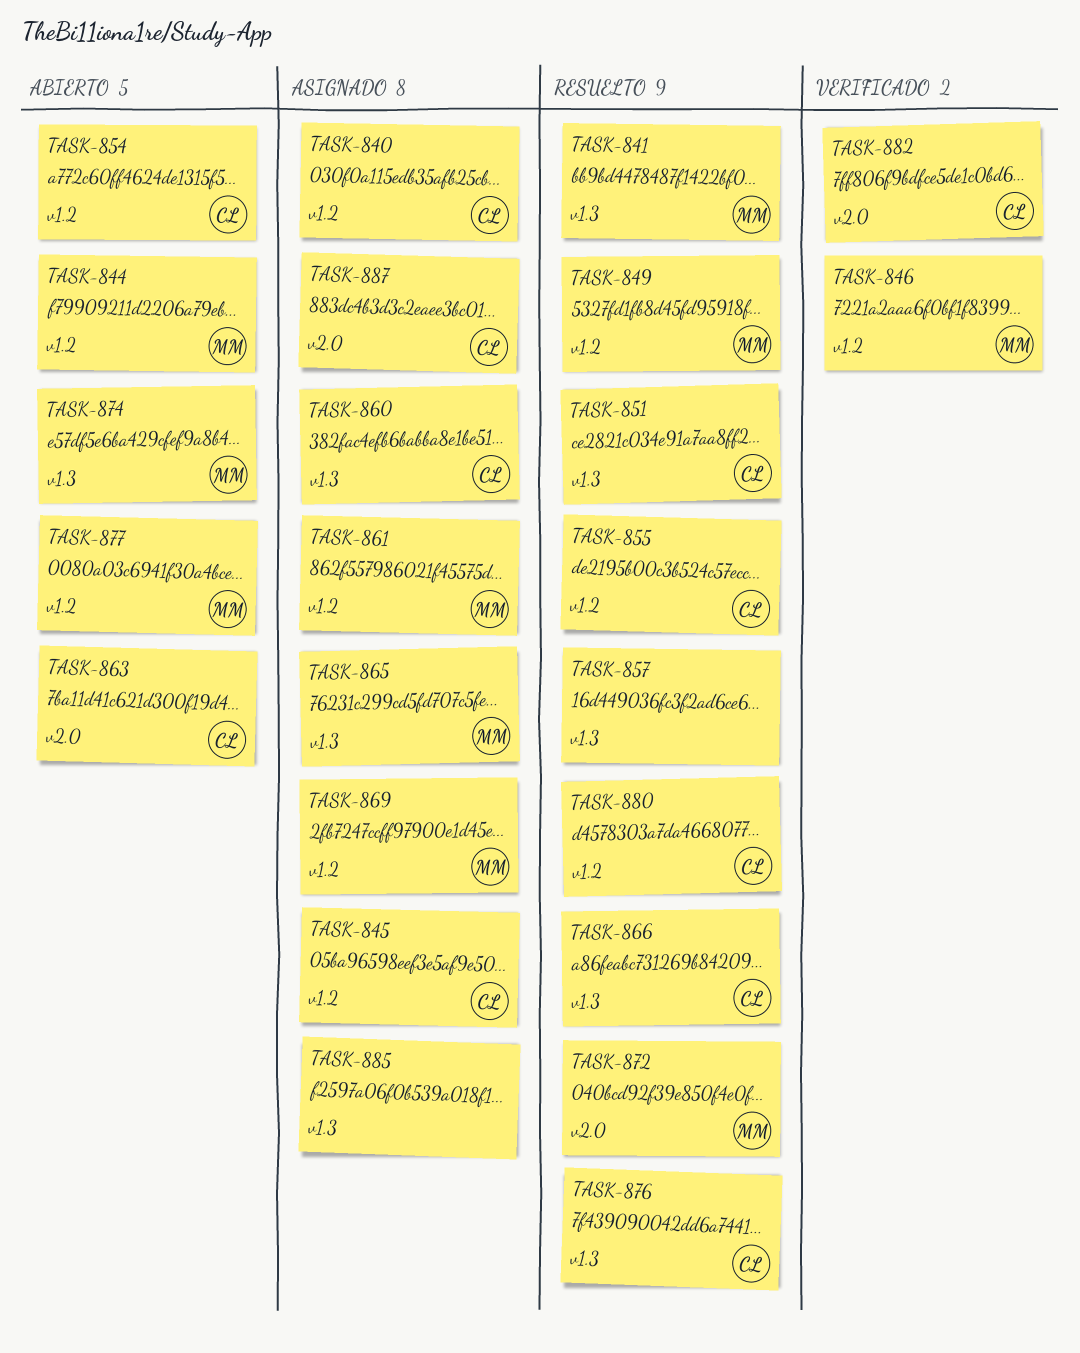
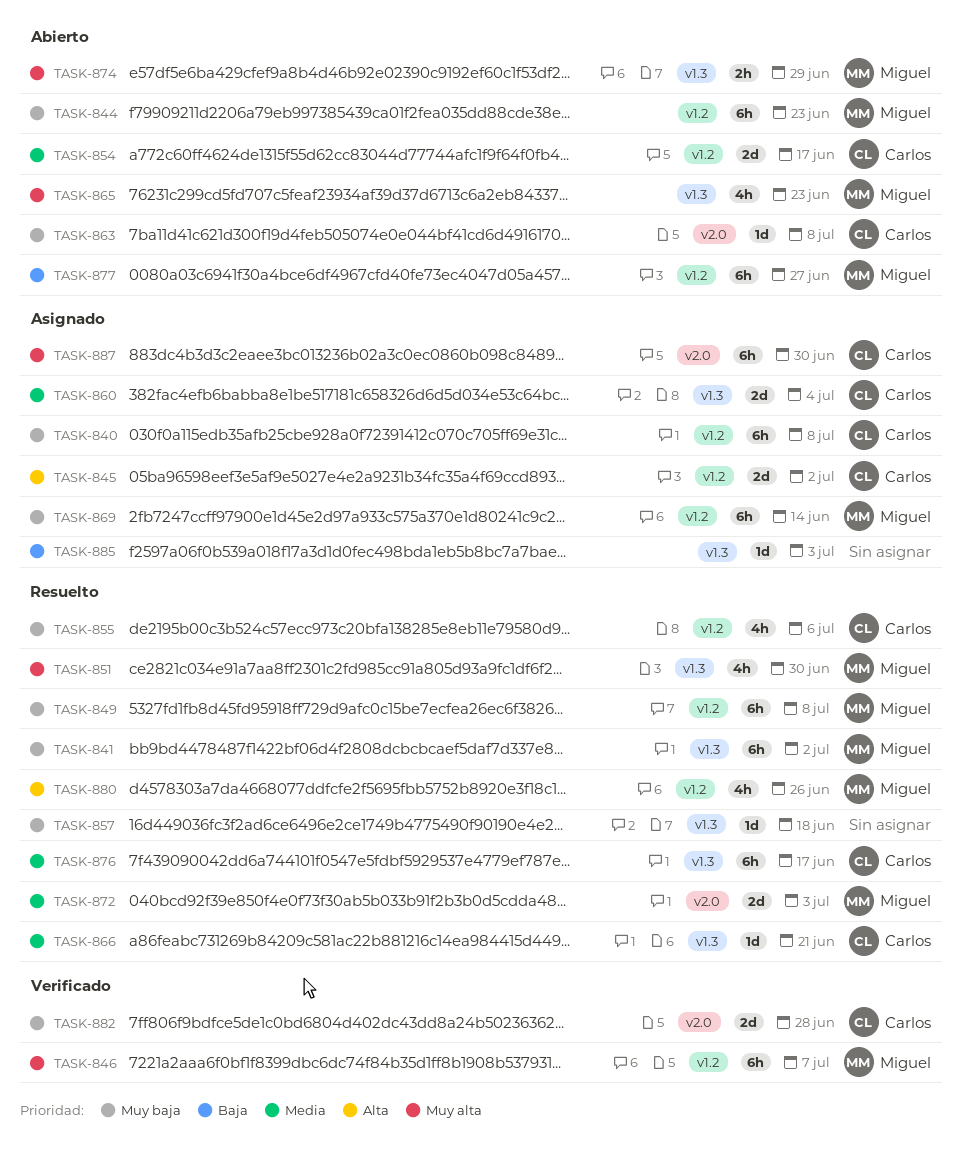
TASK-851, owner: Carlos -> Miguel
TASK-861: present -> none
TASK-865, status: Asignado -> Abierto
TASK-880, owner: Carlos -> Miguel

